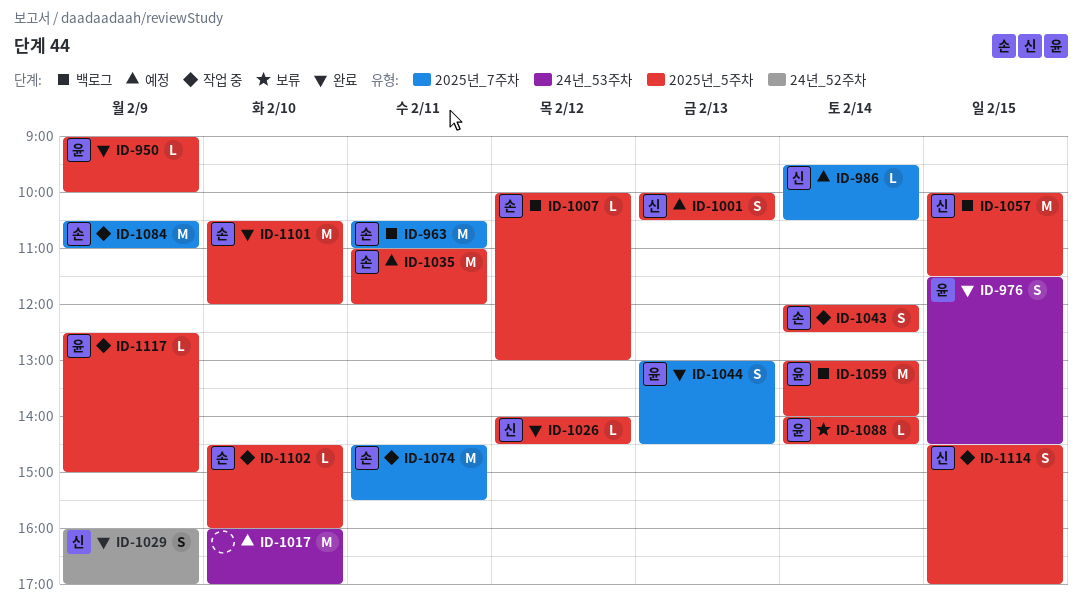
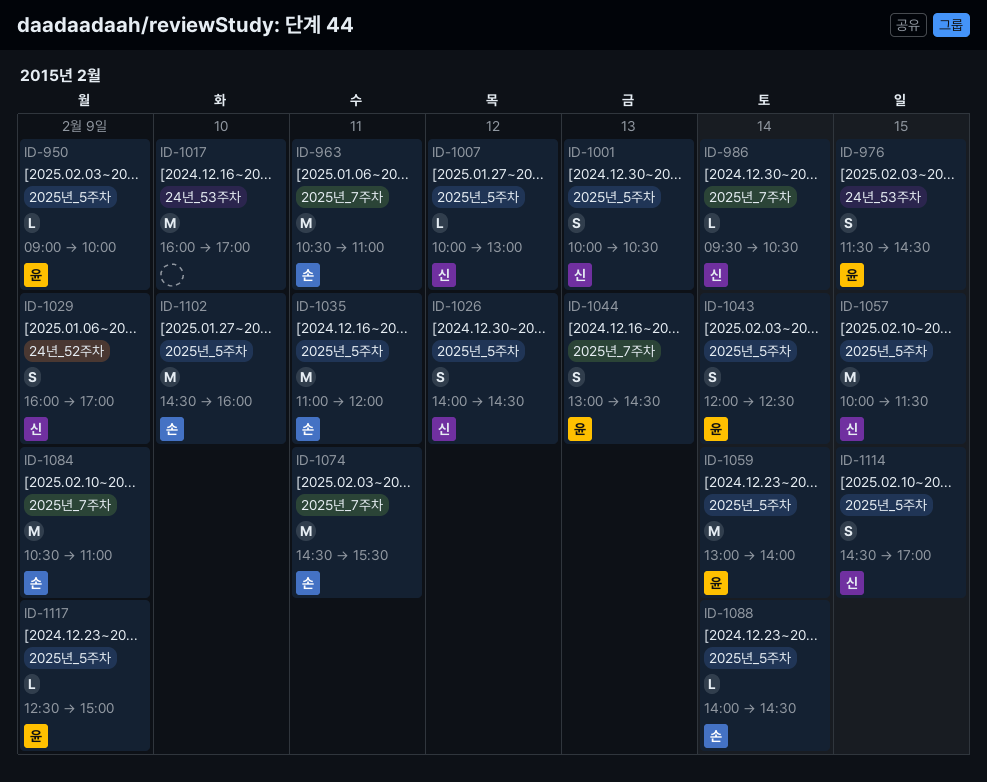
ID-1007, owner: 손 -> 신
ID-1026, estimate: L -> S
ID-1043, owner: 손 -> 윤
ID-1088, owner: 윤 -> 손
ID-1101: present -> none
ID-1102, estimate: L -> M

